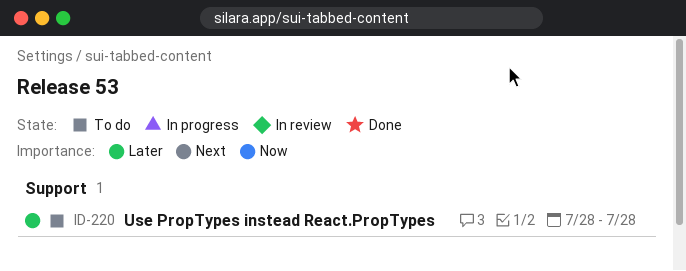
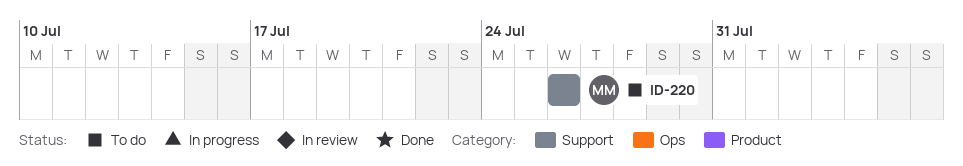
ID-220, start: Jul 28 -> Jul 26
ID-220, due: Jul 28 -> Jul 26

